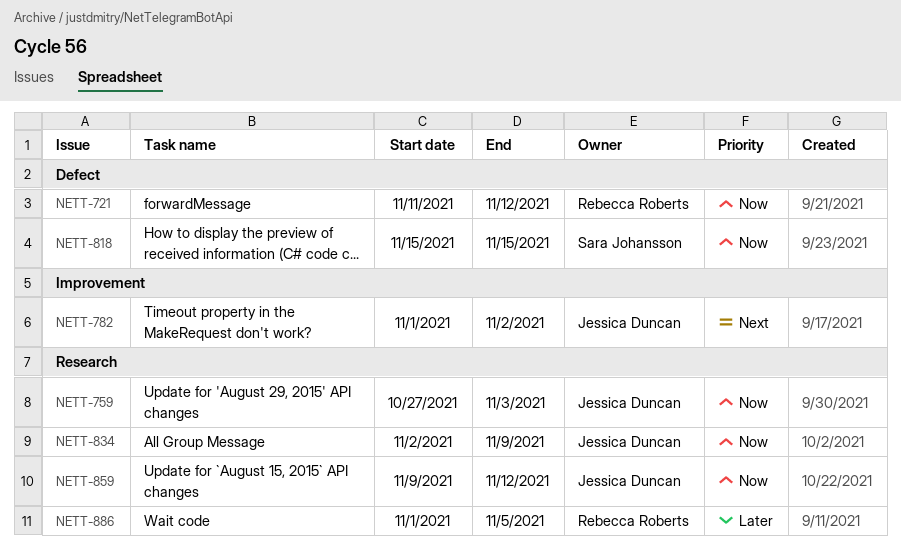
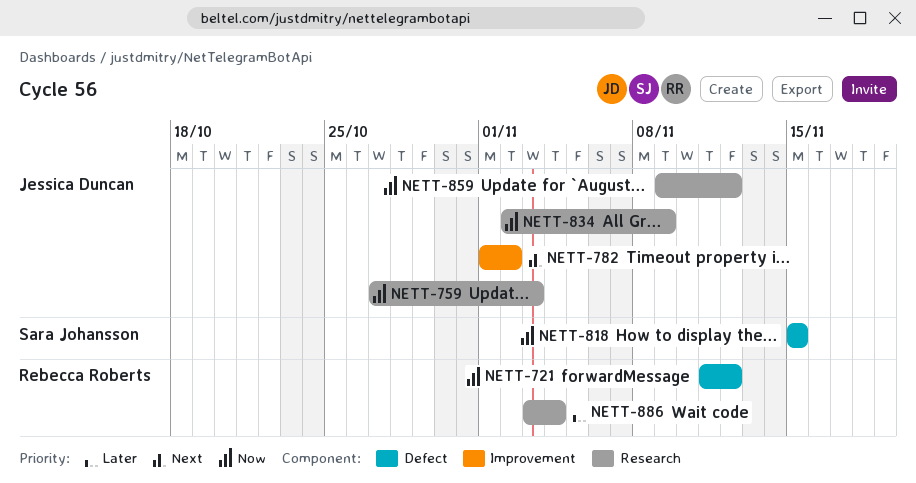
NETT-886, start: Nov 1 -> Nov 3
NETT-886, due: Nov 5 -> Nov 4

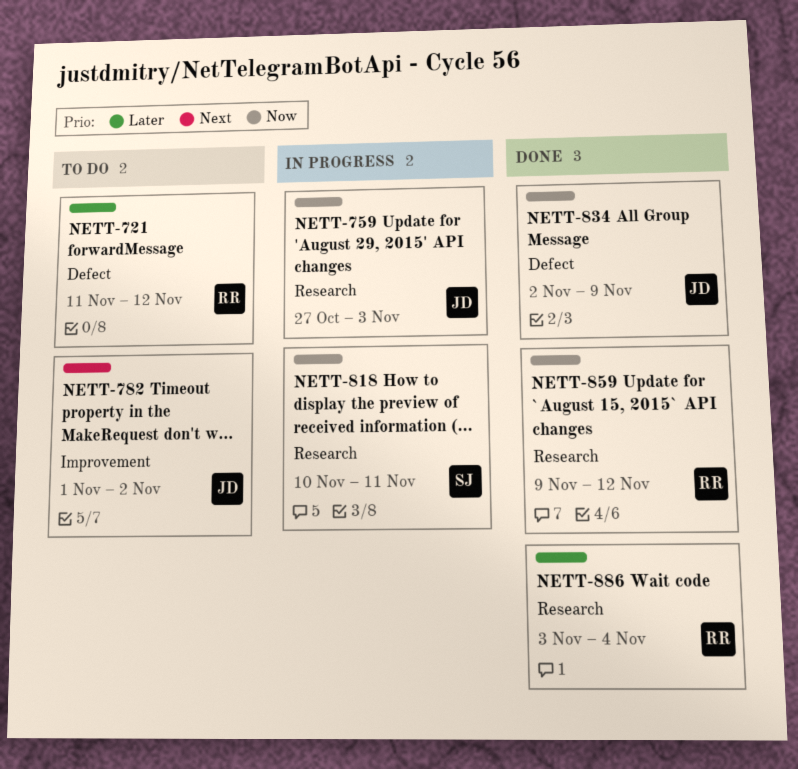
NETT-721, priority: Now -> Later
NETT-818, label: Defect -> Research
NETT-818, start: Nov 15 -> Nov 10
NETT-818, due: Nov 15 -> Nov 11
NETT-834, label: Research -> Defect
NETT-859, owner: Jessica Duncan -> Rebecca Roberts

